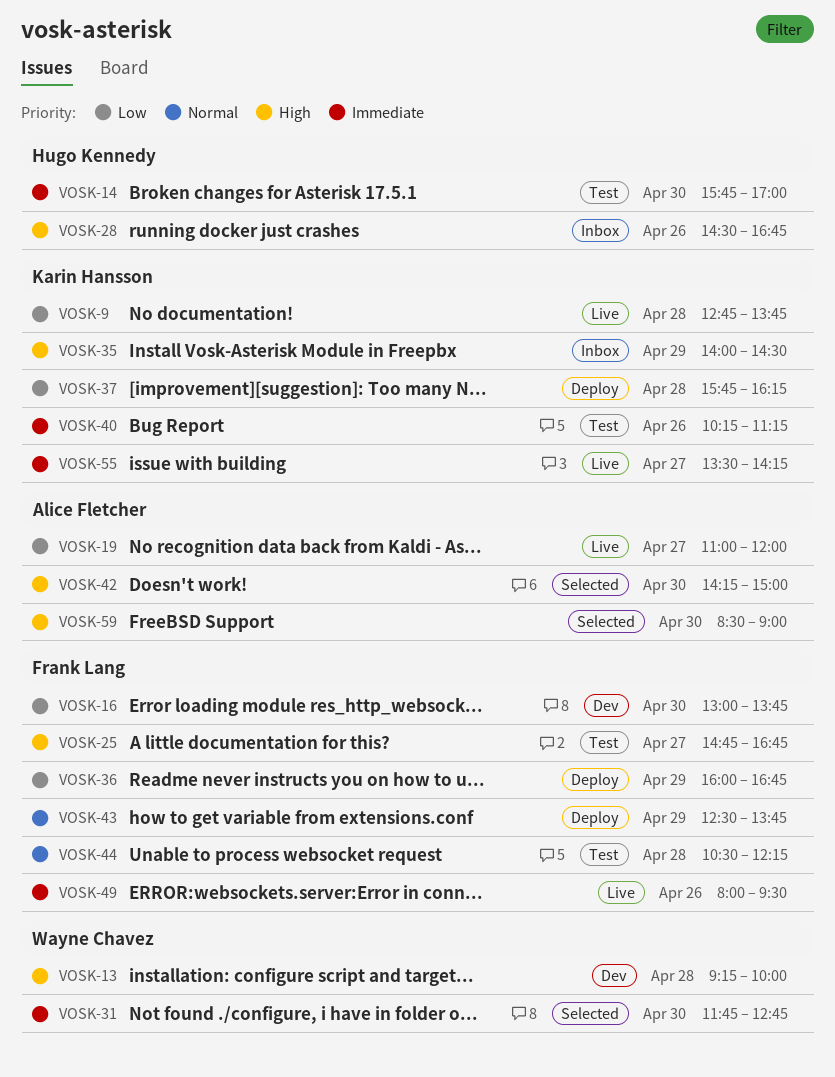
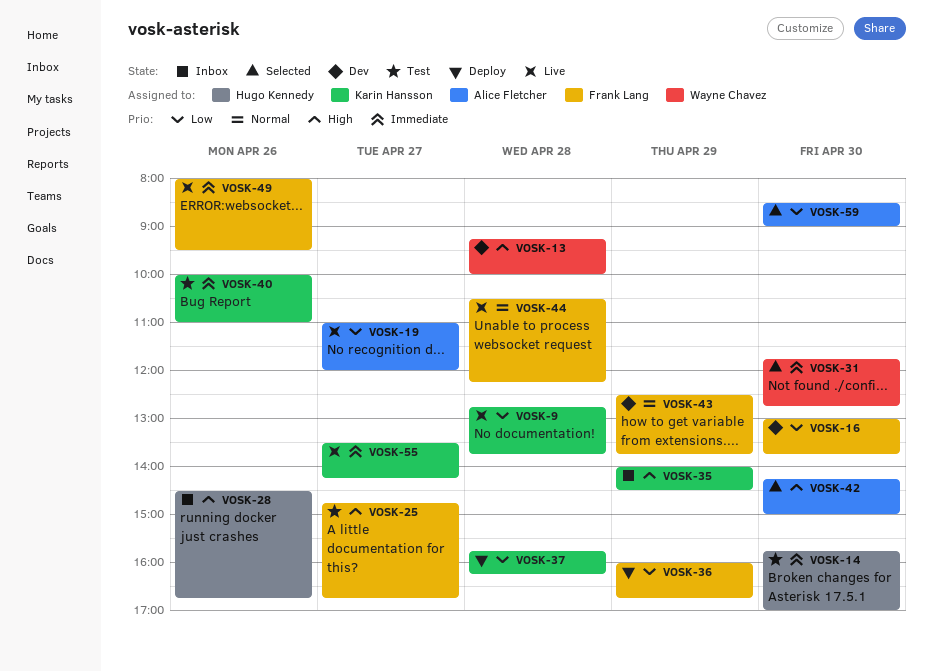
VOSK-40, begins: 10:15 -> 10:00
VOSK-40, ends: 11:15 -> 11:00
VOSK-43, status: Deploy -> Dev
VOSK-44, status: Test -> Live
VOSK-59, priority: High -> Low

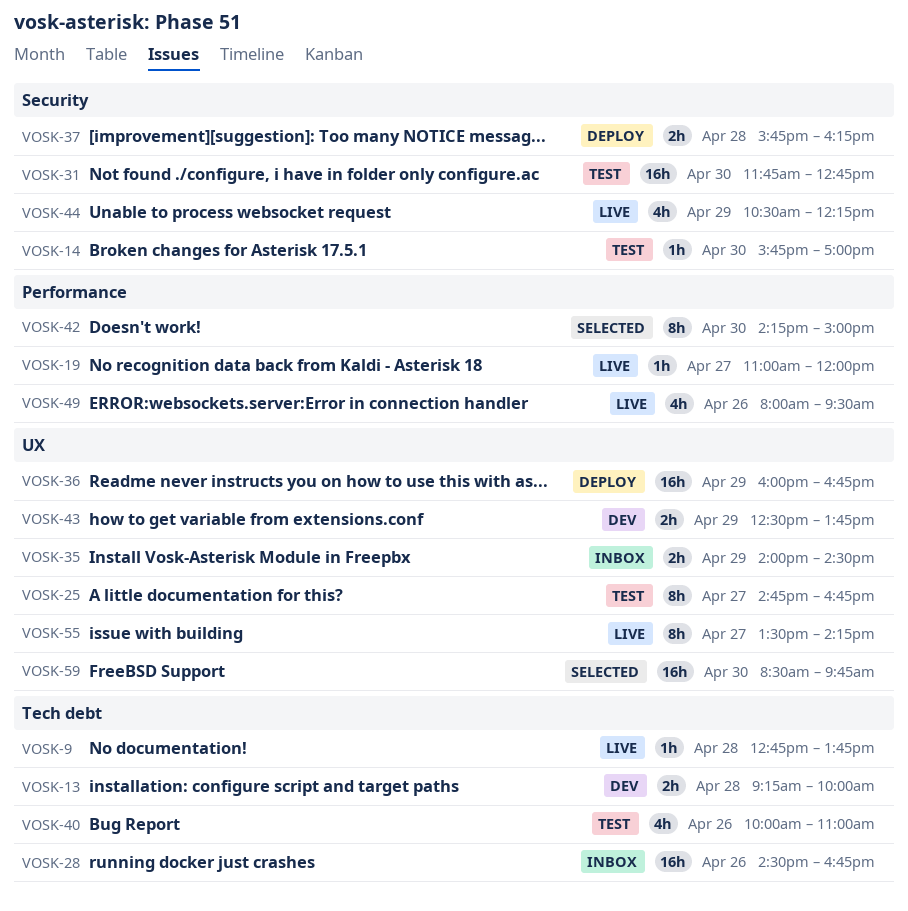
VOSK-16: present -> none
VOSK-31, status: Selected -> Test
VOSK-44, day: Apr 28 -> Apr 29
VOSK-59, ends: 09:00 -> 09:45

